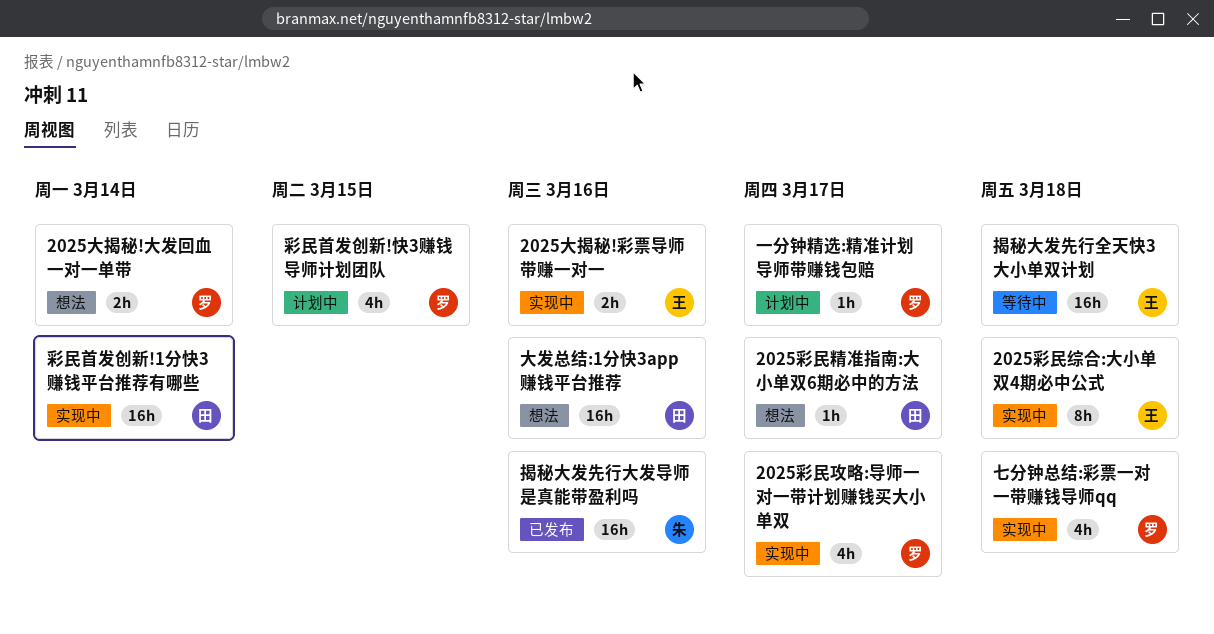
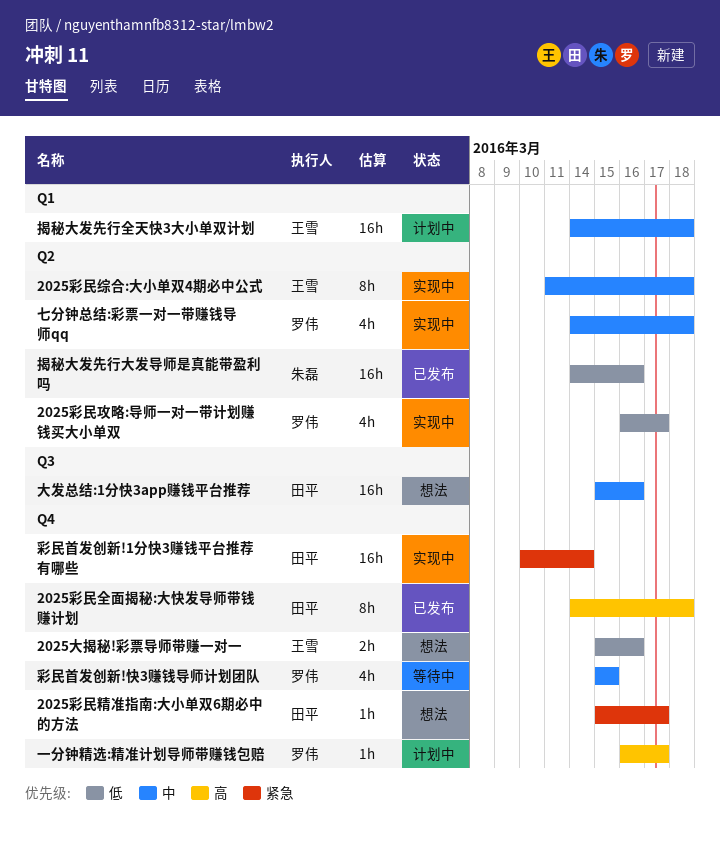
2025大揭秘!大发回血一对一单带: present -> none
2025大揭秘!彩票导师带赚一对一, status: 实现中 -> 想法
2025彩民全面揭秘:大快发导师带钱赚计划: none -> present
彩民首发创新!快3赚钱导师计划团队, status: 计划中 -> 等待中
揭秘大发先行全天快3大小单双计划, status: 等待中 -> 计划中

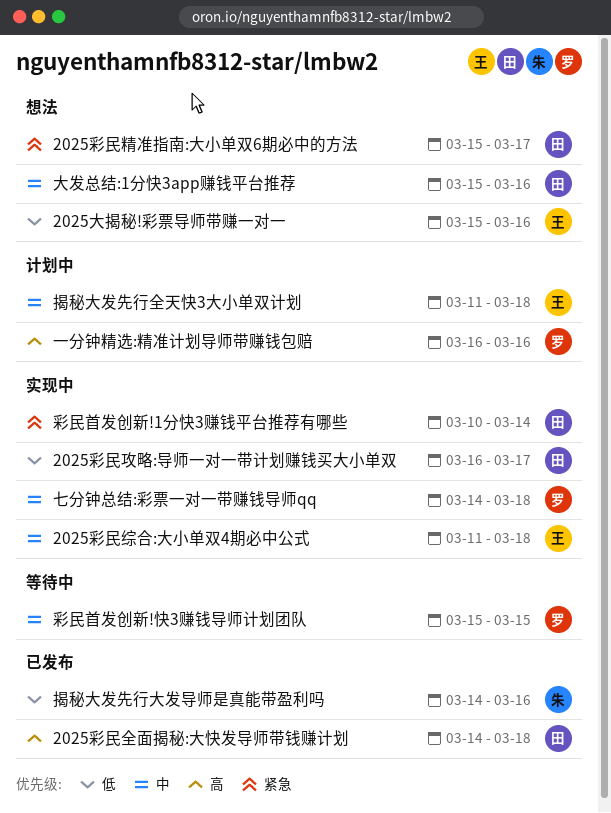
2025彩民攻略:导师一对一带计划赚钱买大小单双, owner: 罗伟 -> 田平
一分钟精选:精准计划导师带赚钱包赔, due: Mar 17 -> Mar 16
揭秘大发先行全天快3大小单双计划, start: Mar 14 -> Mar 11

